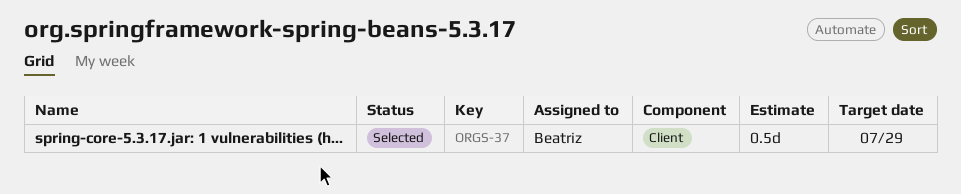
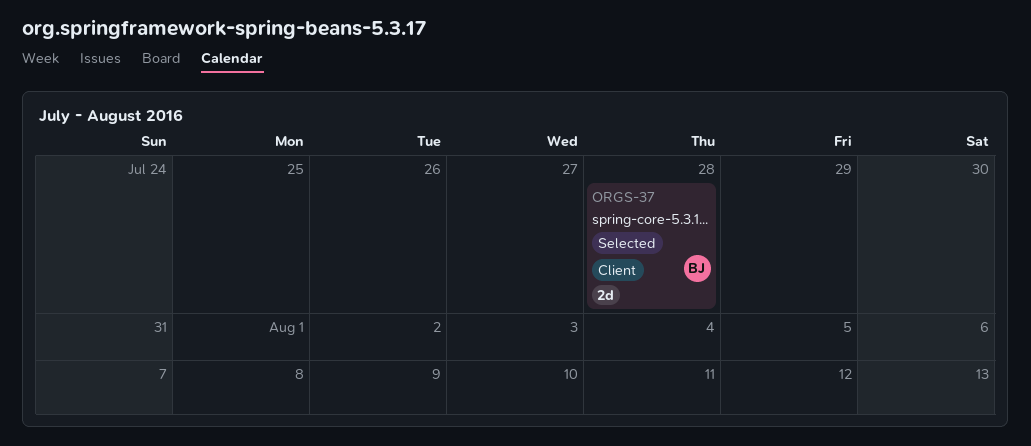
ORGS-37, estimate: 0.5d -> 2d
ORGS-37, due: Jul 29 -> Jul 28

